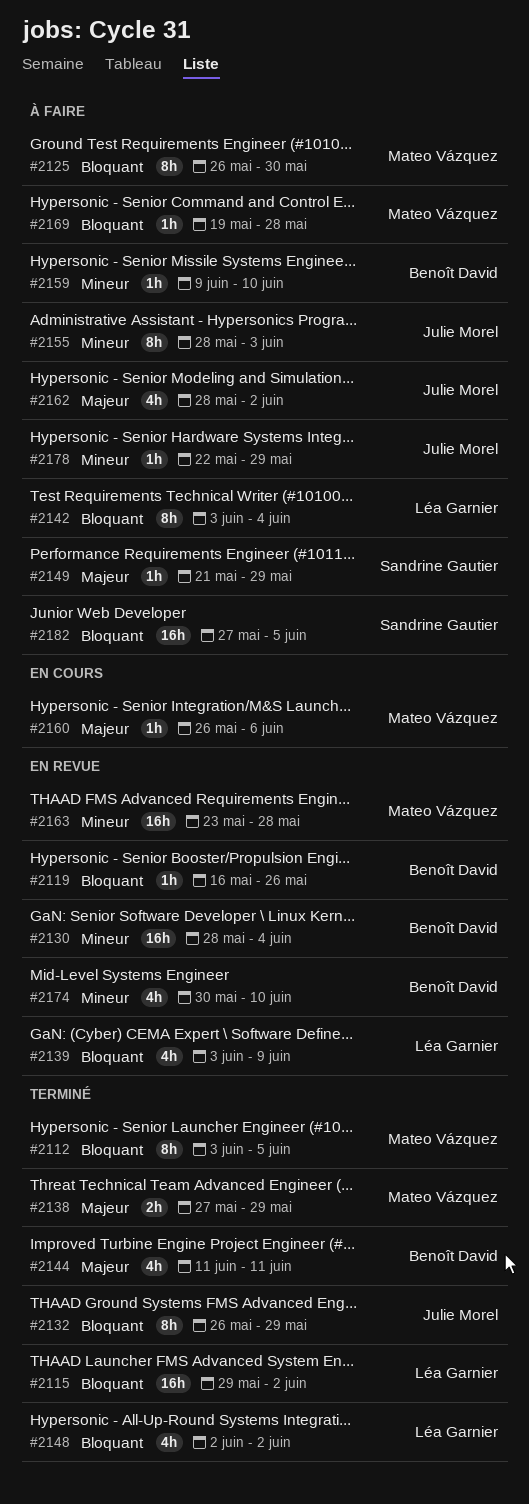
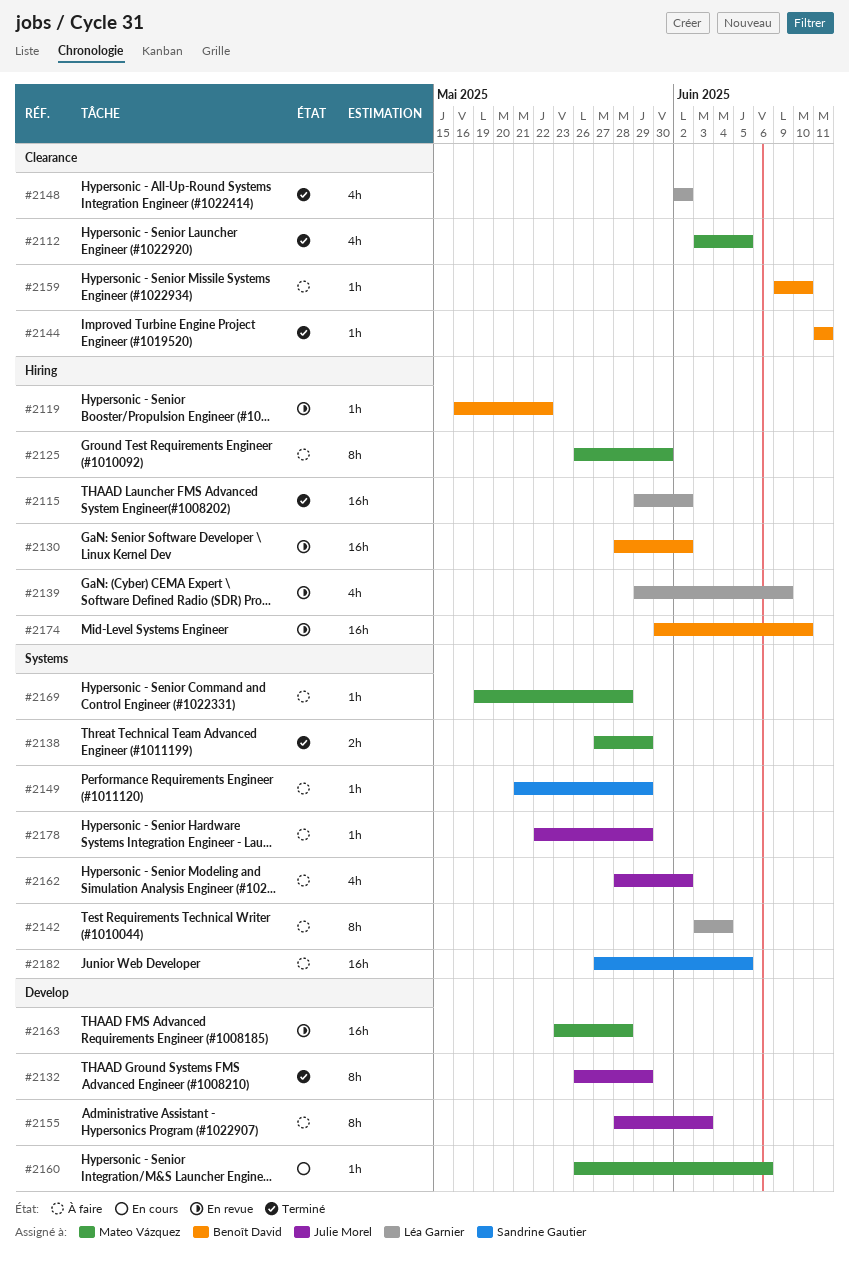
#2112, estimate: 8h -> 4h
#2119, due: May 26 -> May 22
#2130, due: Jun 4 -> Jun 2
#2139, start: Jun 3 -> May 29
#2144, estimate: 4h -> 1h
#2174, estimate: 4h -> 16h

